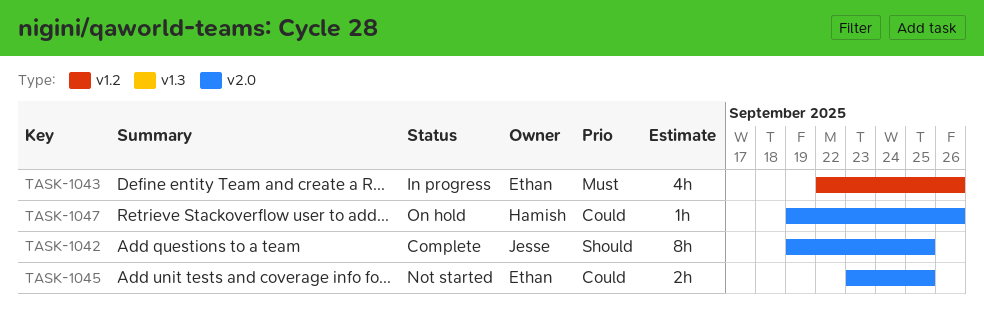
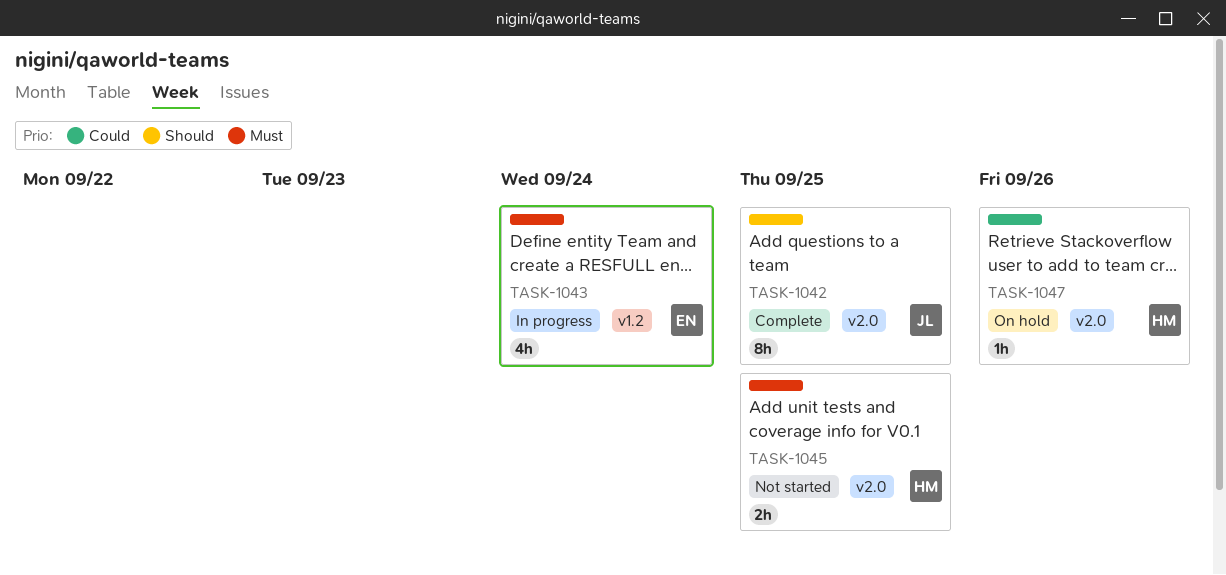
TASK-1043, due: Sep 26 -> Sep 24
TASK-1045, owner: Ethan -> Hamish
TASK-1045, priority: Could -> Must

